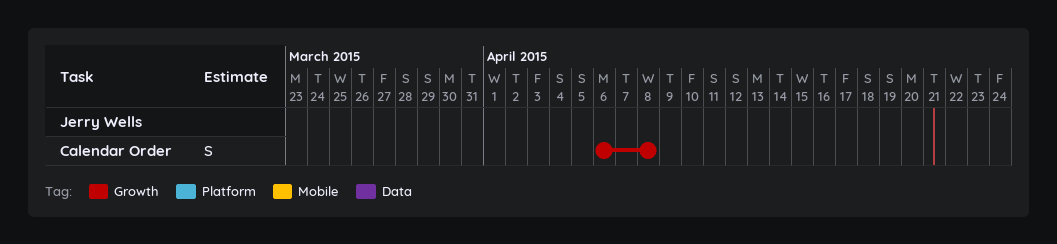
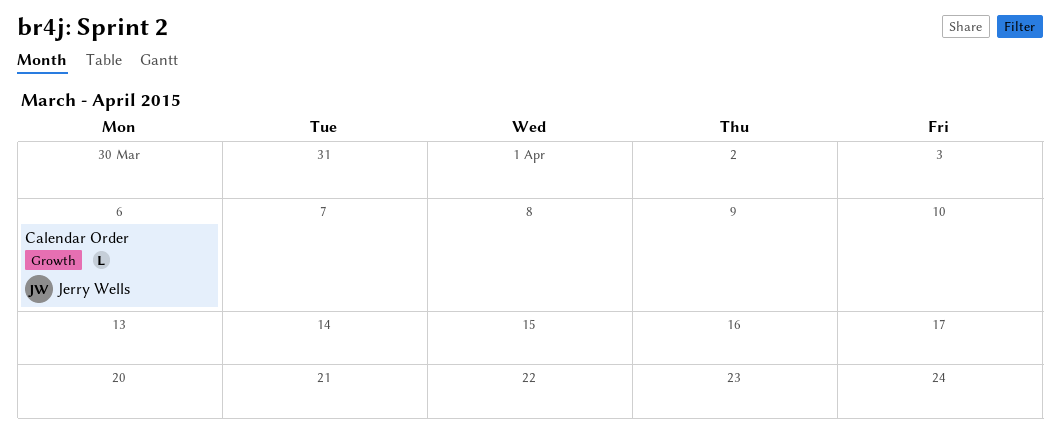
Calendar Order, estimate: S -> L
Calendar Order, due: Apr 8 -> Apr 6

